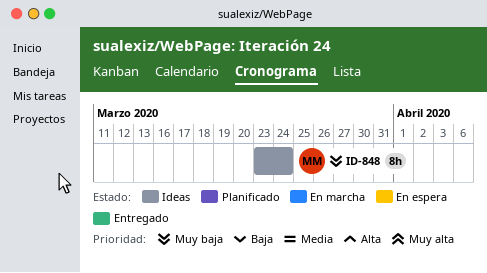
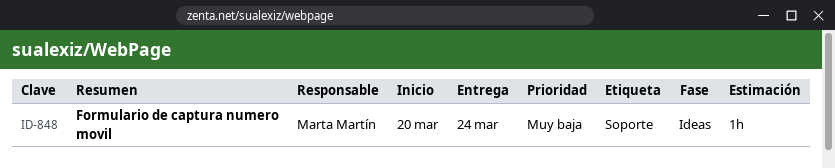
ID-848, estimate: 8h -> 1h
ID-848, start: Mar 23 -> Mar 20

